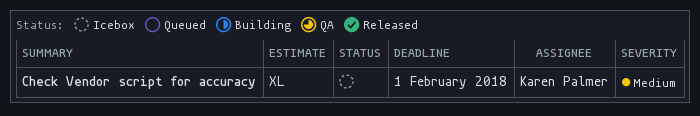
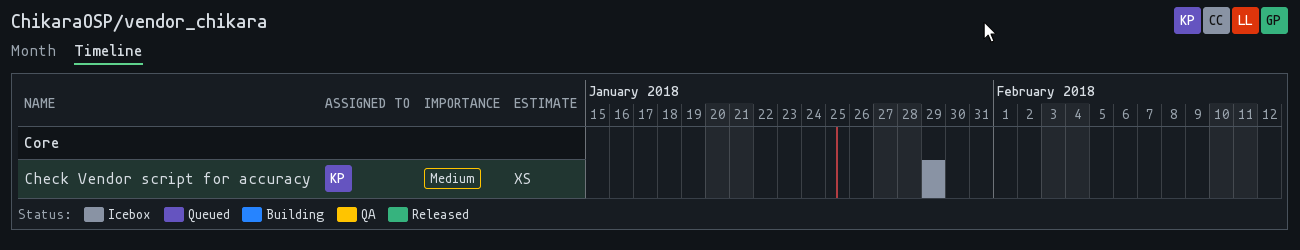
Check Vendor script for accuracy, estimate: XL -> XS
Check Vendor script for accuracy, due: Feb 1 -> Jan 29

